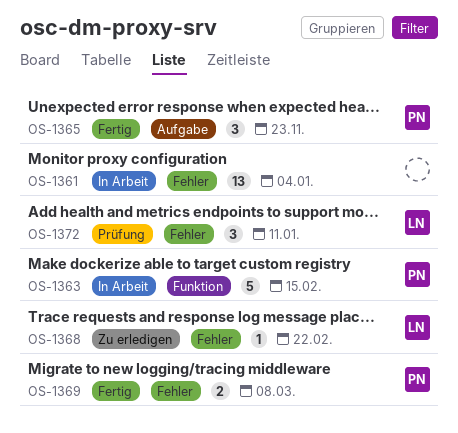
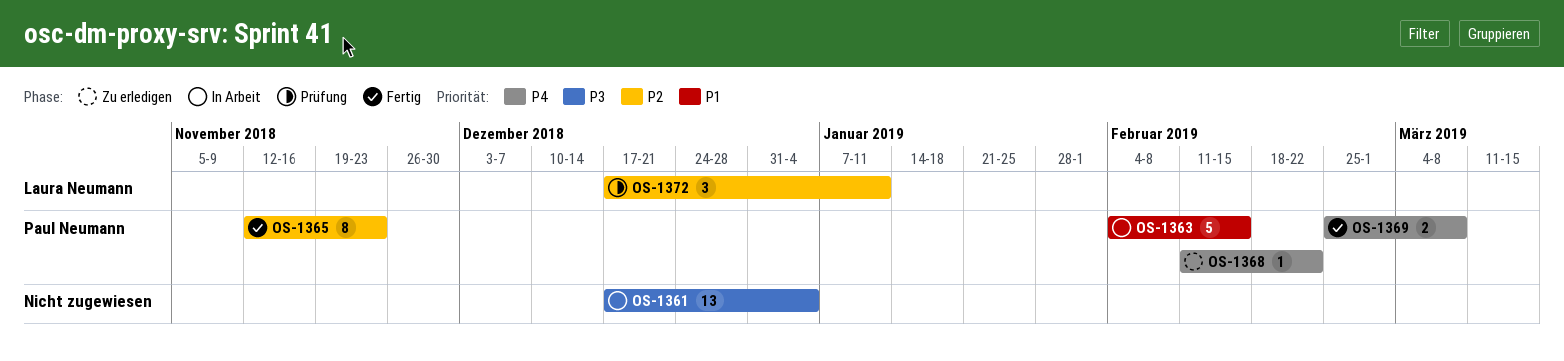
OS-1365, estimate: 3 -> 8
OS-1368, owner: Laura Neumann -> Paul Neumann

